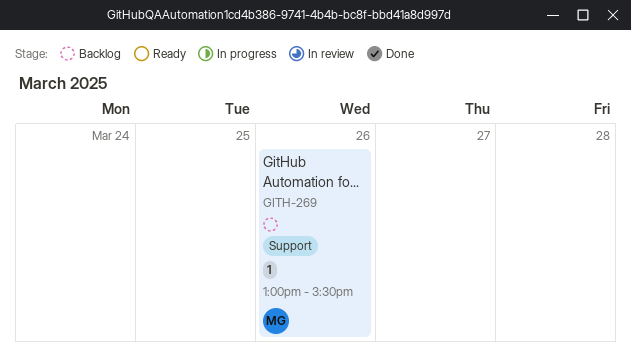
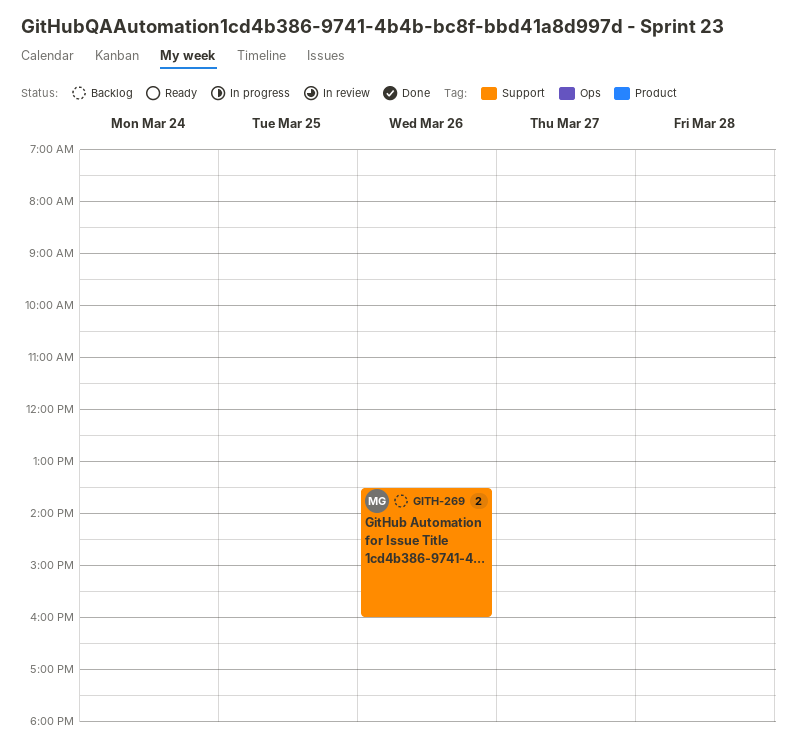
GITH-269, estimate: 1 -> 2
GITH-269, begins: 13:00 -> 13:30
GITH-269, ends: 15:30 -> 16:00

